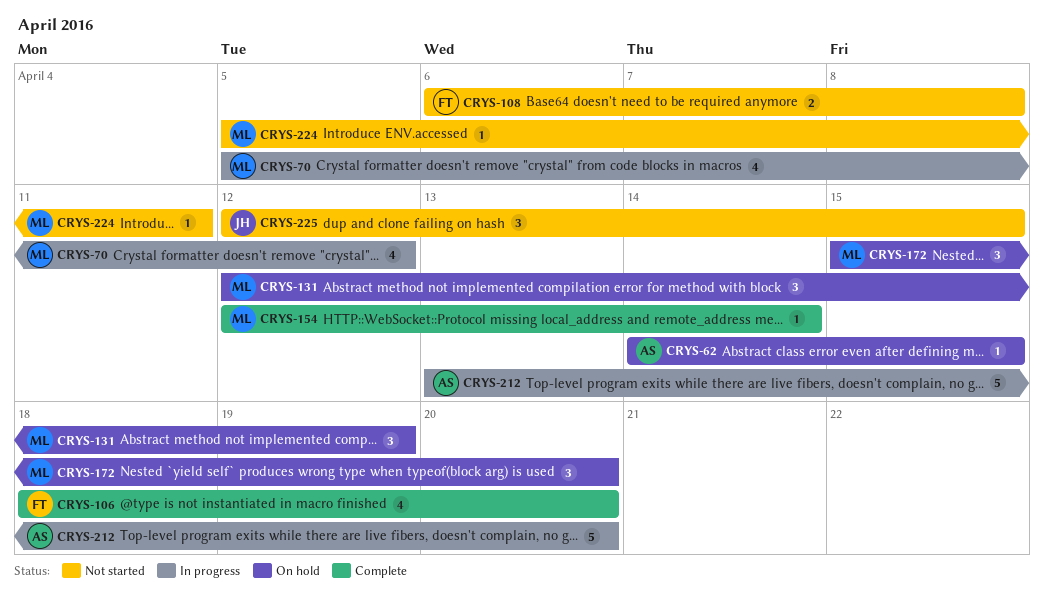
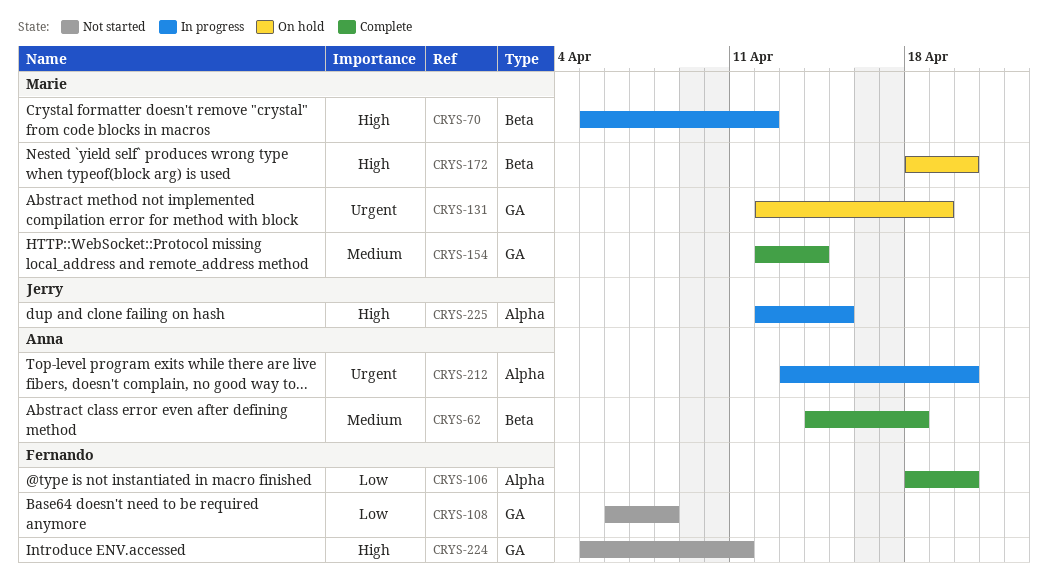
CRYS-62, status: On hold -> Complete
CRYS-62, due: Apr 15 -> Apr 18
CRYS-172, start: Apr 15 -> Apr 18
CRYS-224, owner: Marie -> Fernando
CRYS-225, status: Not started -> In progress

